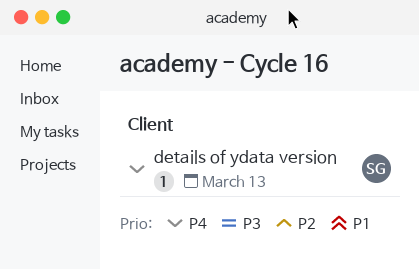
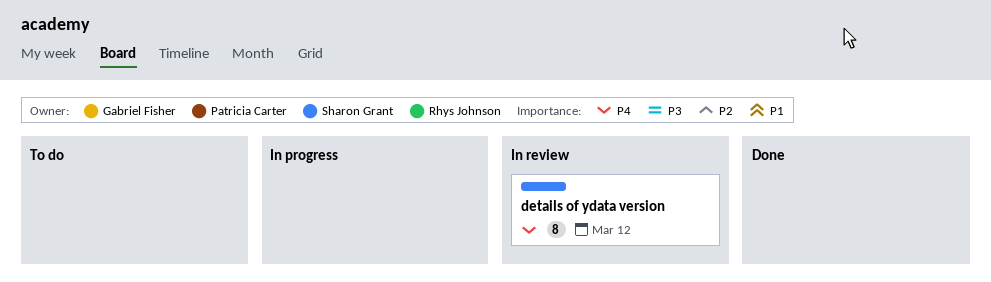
details of ydata version, estimate: 1 -> 8
details of ydata version, due: Mar 13 -> Mar 12

